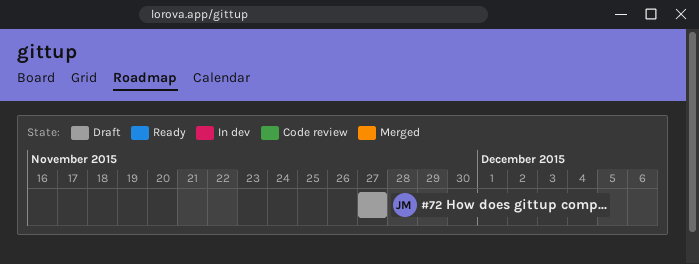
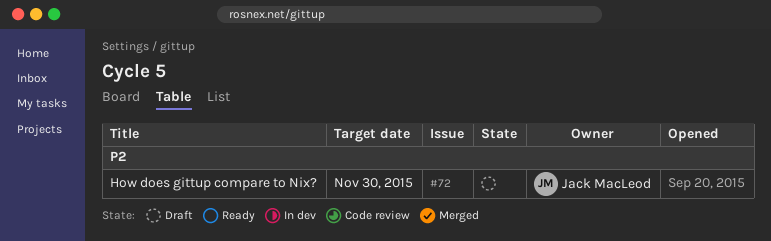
#72, due: Nov 27 -> Nov 30

